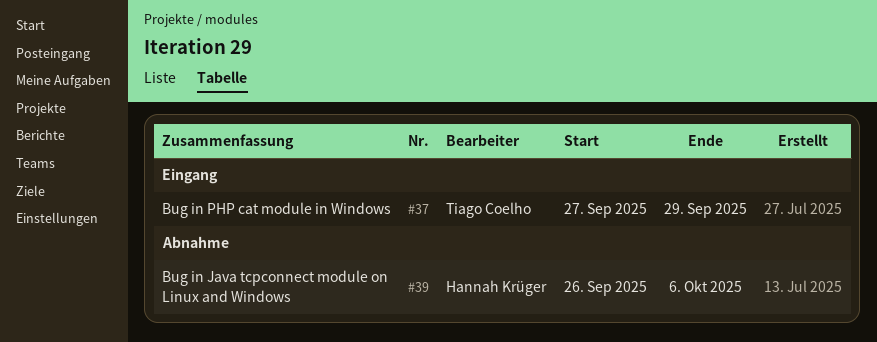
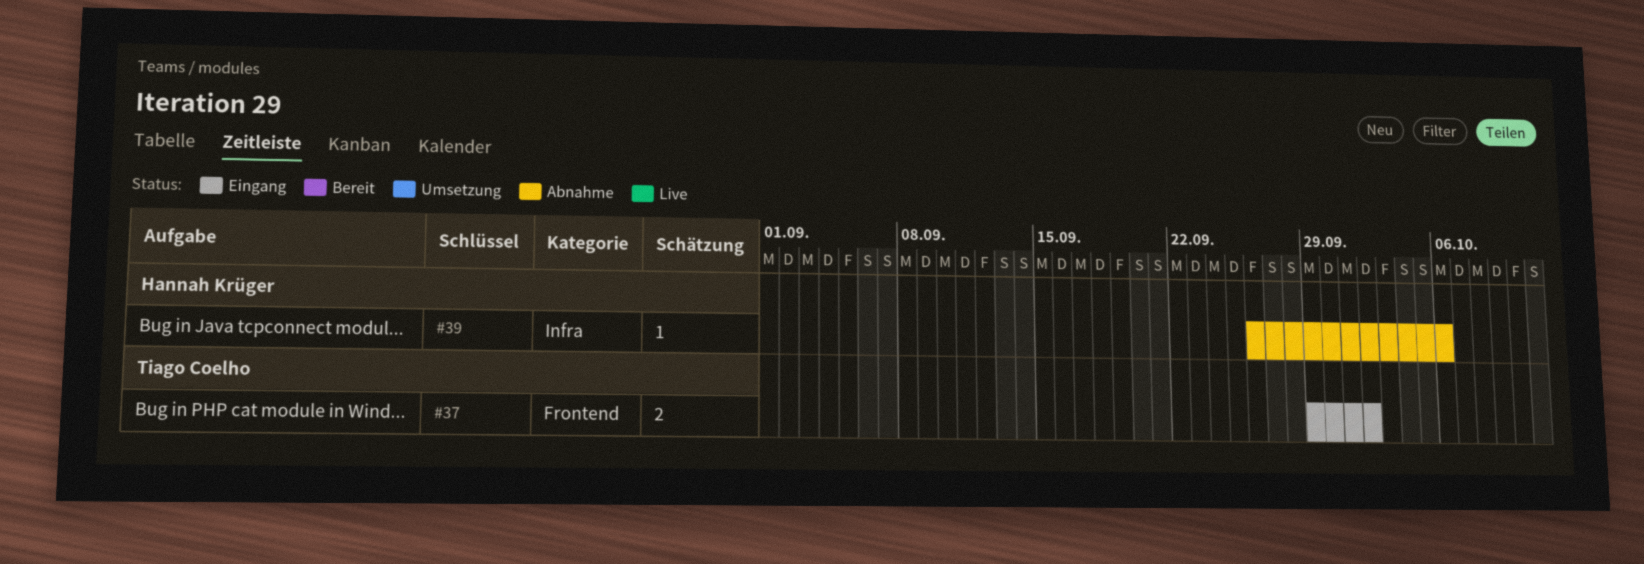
#37, start: Sep 27 -> Sep 29
#37, due: Sep 29 -> Oct 2

